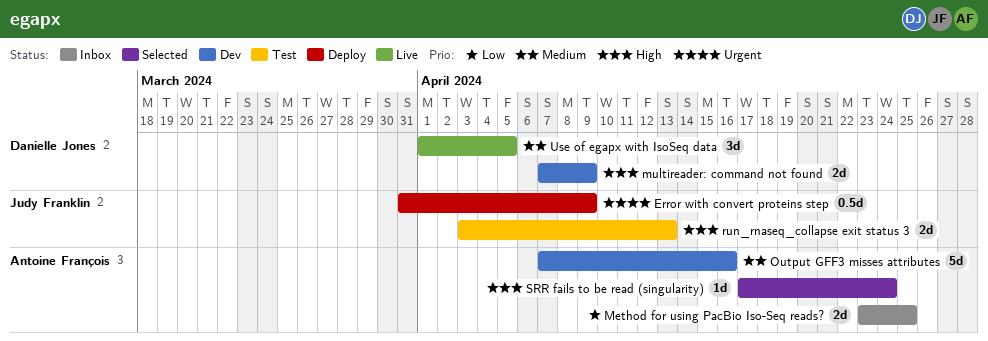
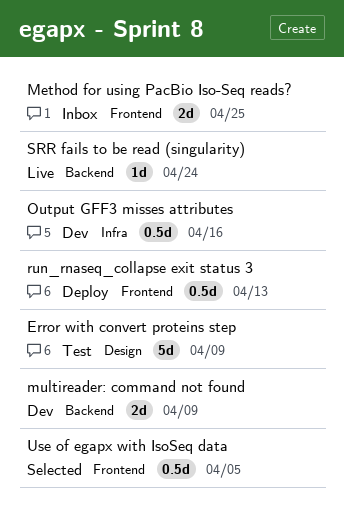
Error with convert proteins step, status: Deploy -> Test
Error with convert proteins step, estimate: 0.5d -> 5d
Output GFF3 misses attributes, estimate: 5d -> 0.5d
run_rnaseq_collapse exit status 3, status: Test -> Deploy
run_rnaseq_collapse exit status 3, estimate: 2d -> 0.5d
SRR fails to be read (singularity), status: Selected -> Live
Use of egapx with IsoSeq data, status: Live -> Selected
Use of egapx with IsoSeq data, estimate: 3d -> 0.5d

